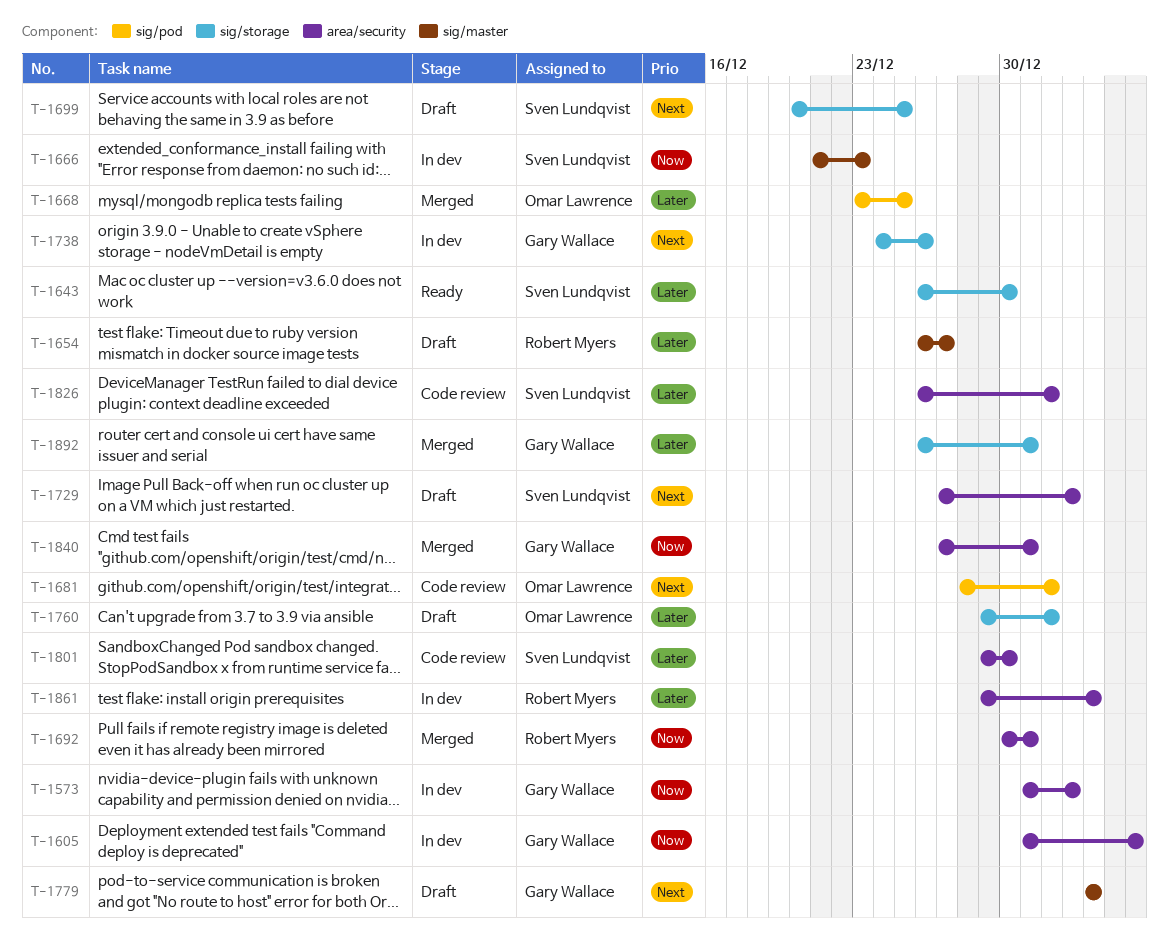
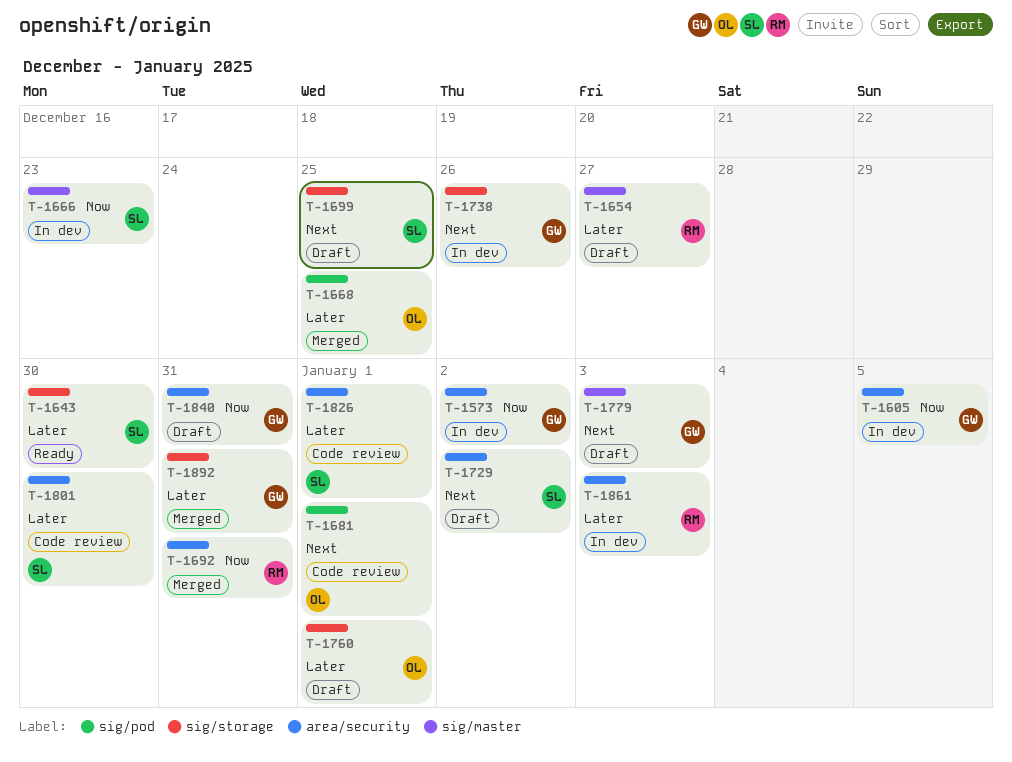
T-1840, status: Merged -> Draft

